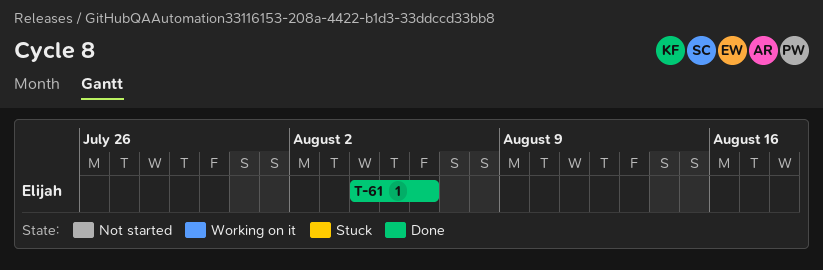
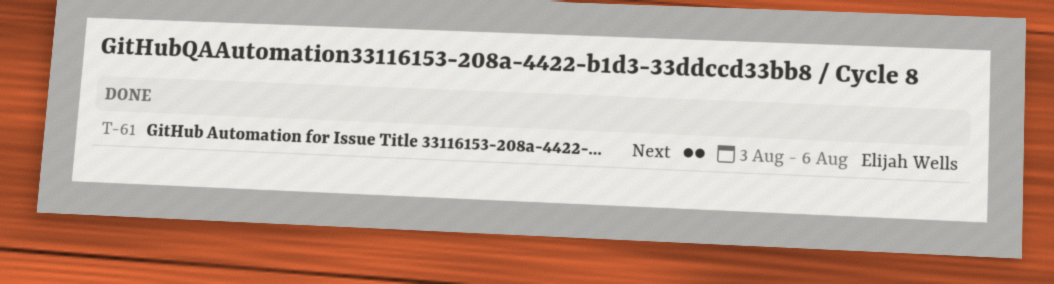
T-61, estimate: 1 -> 2
T-61, start: Aug 4 -> Aug 3

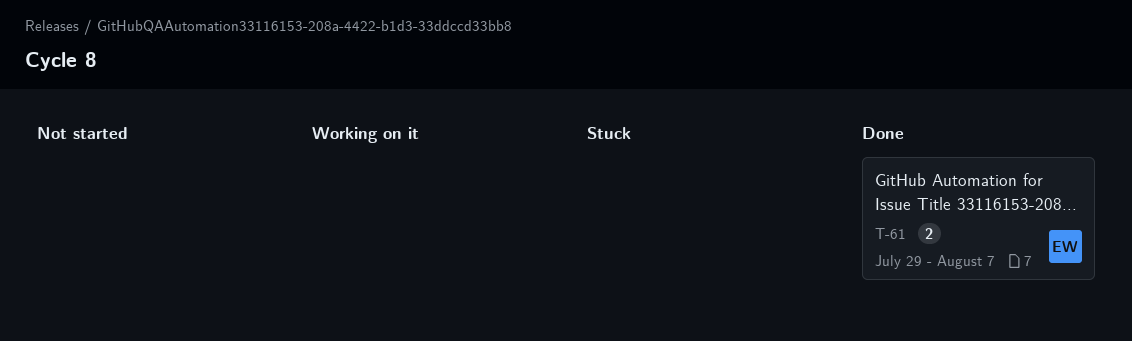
T-61, start: Aug 3 -> Jul 29
T-61, due: Aug 6 -> Aug 7

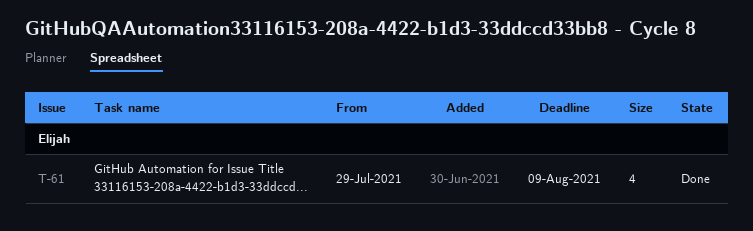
T-61, estimate: 2 -> 4
T-61, due: Aug 7 -> Aug 9

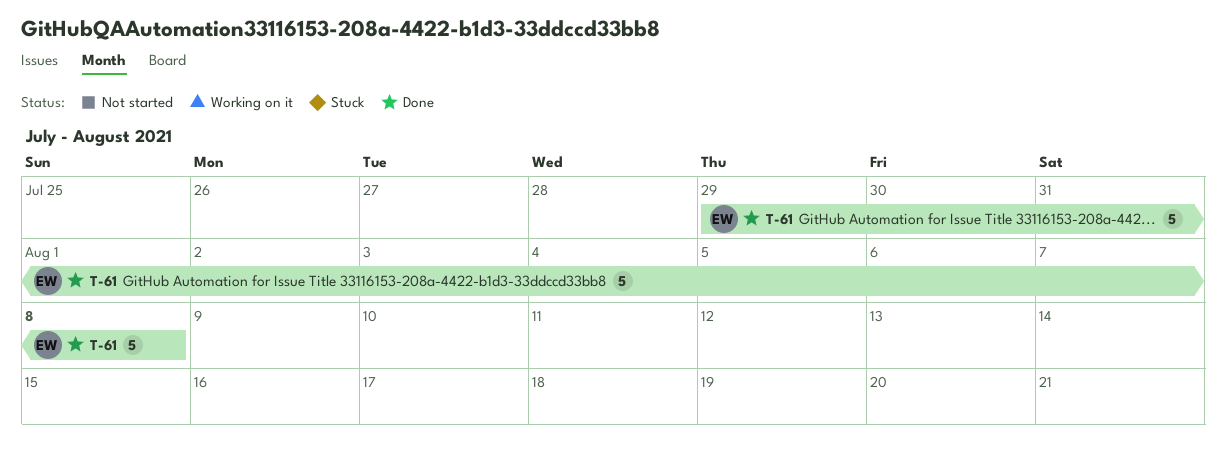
T-61, estimate: 4 -> 5
T-61, due: Aug 9 -> Aug 8

